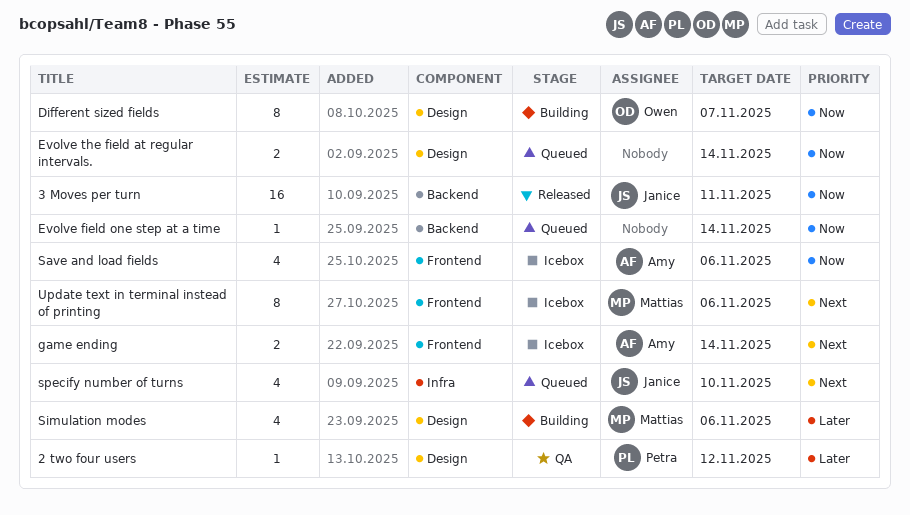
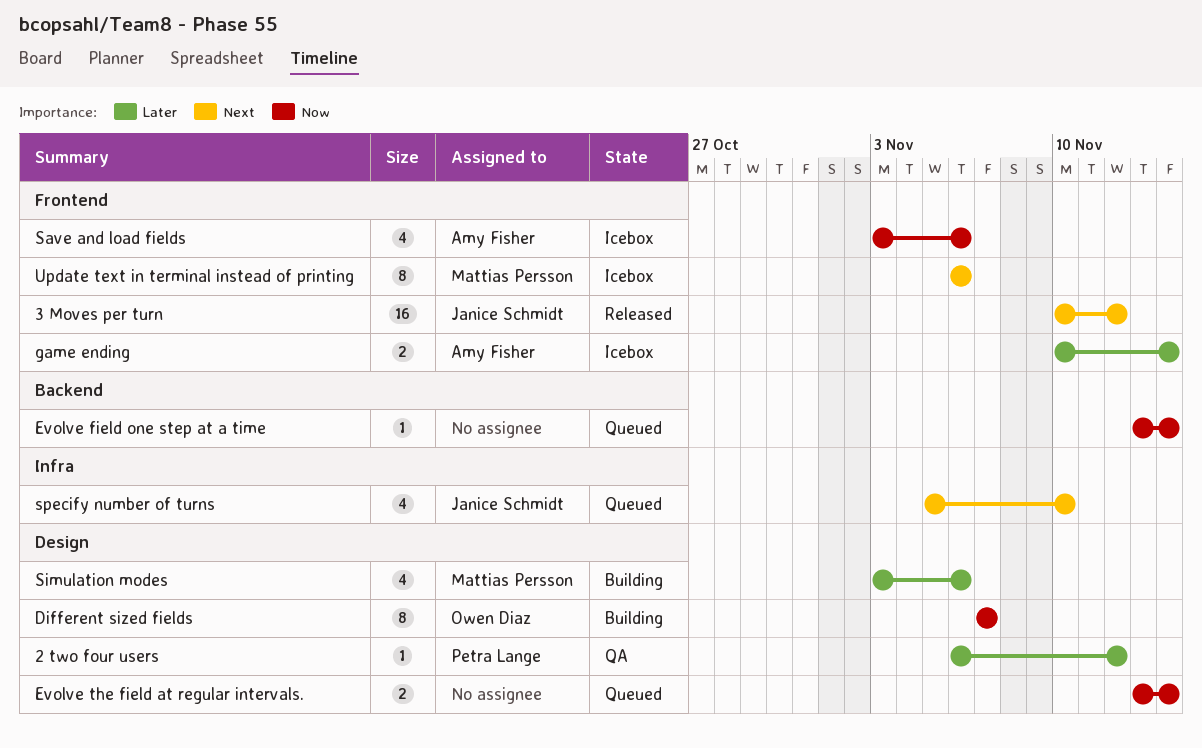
3 Moves per turn, priority: Now -> Next
3 Moves per turn, label: Backend -> Frontend
3 Moves per turn, due: Nov 11 -> Nov 12
game ending, priority: Next -> Later

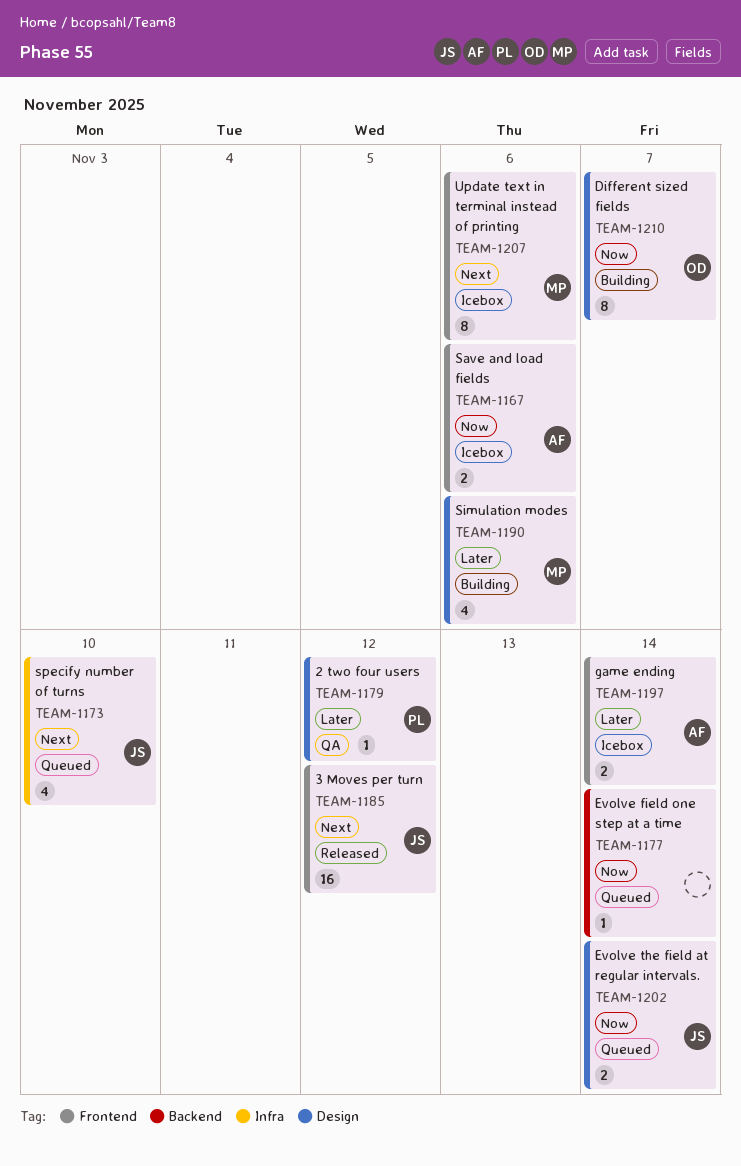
Evolve the field at regular intervals., owner: none -> Janice Schmidt
Save and load fields, estimate: 4 -> 2

